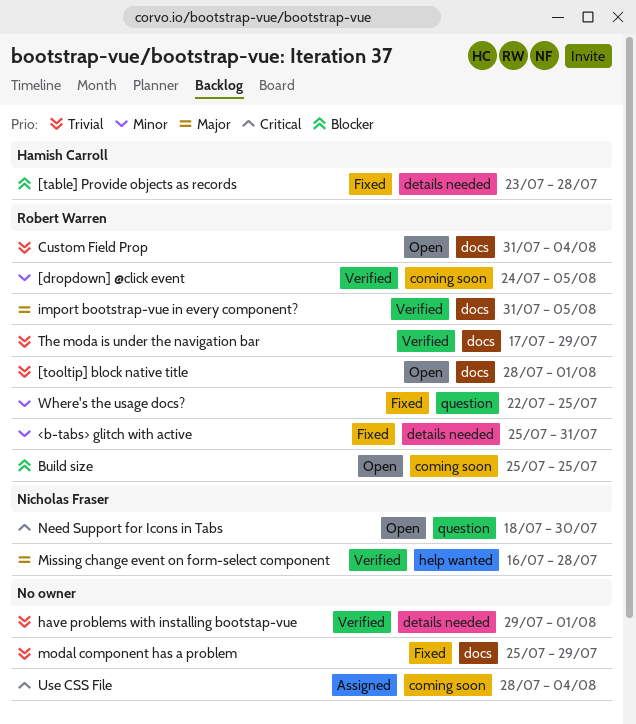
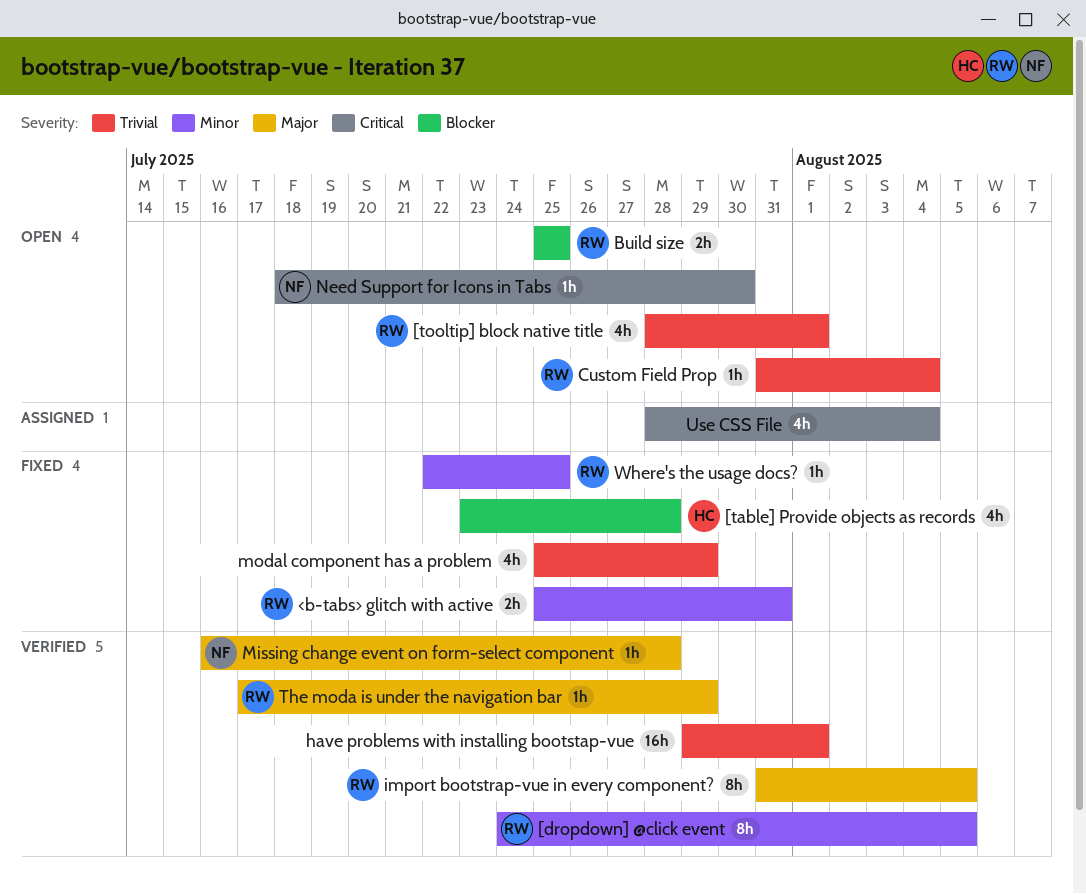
The moda is under the navigation bar, priority: Trivial -> Major

